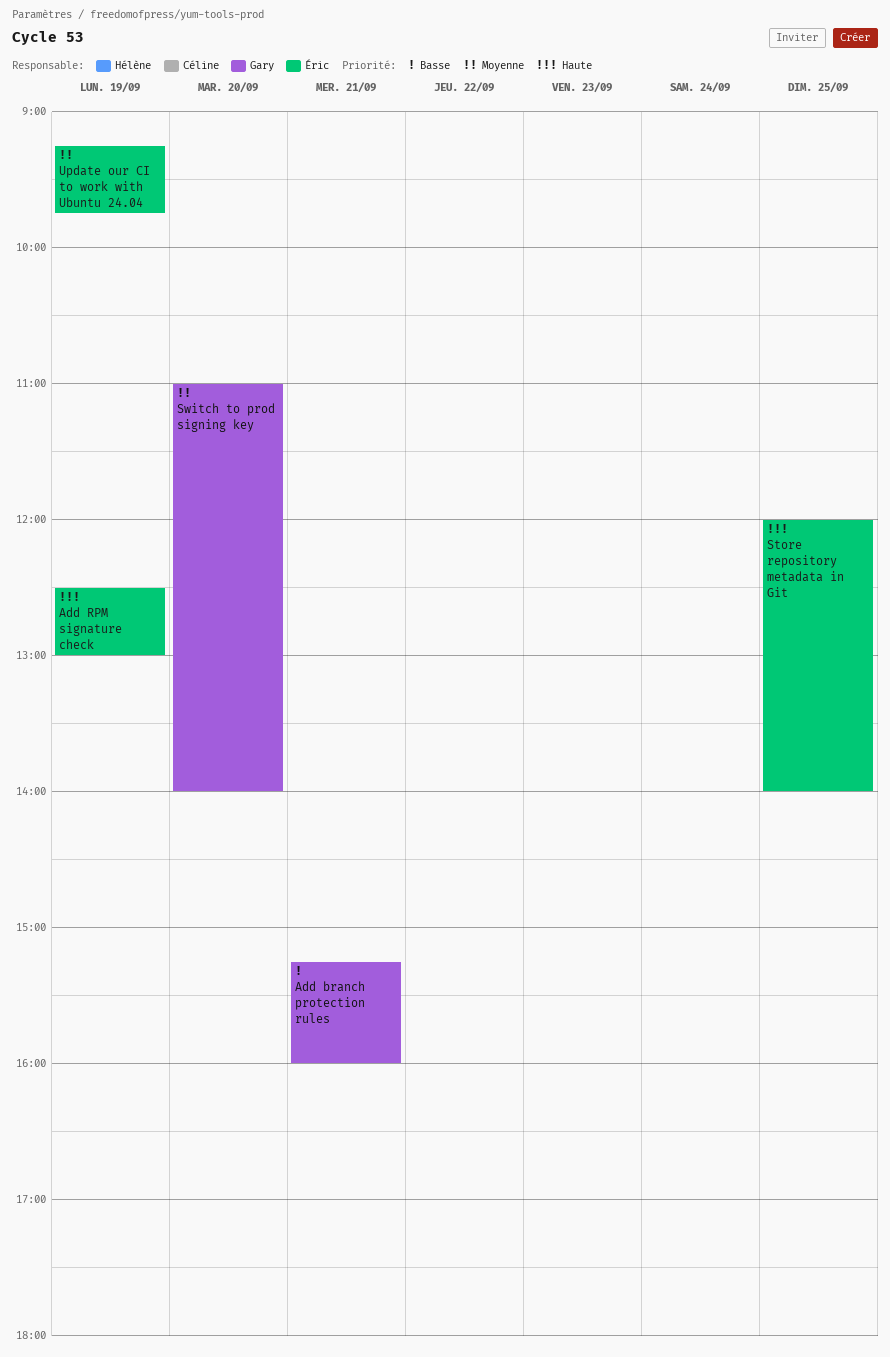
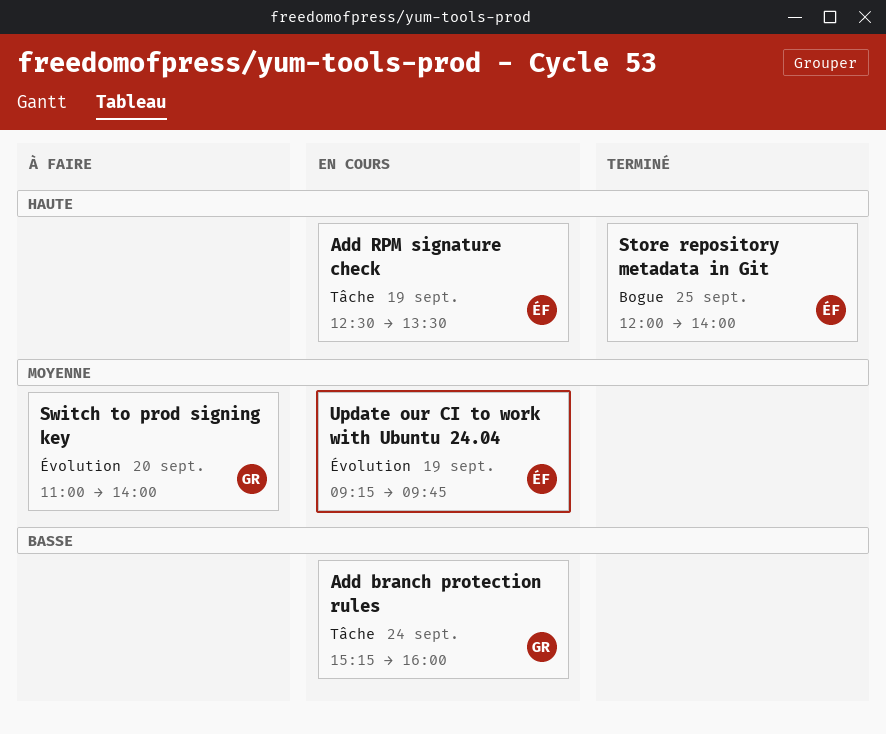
Add branch protection rules, day: Sep 21 -> Sep 24
Add RPM signature check, ends: 13:00 -> 13:30

